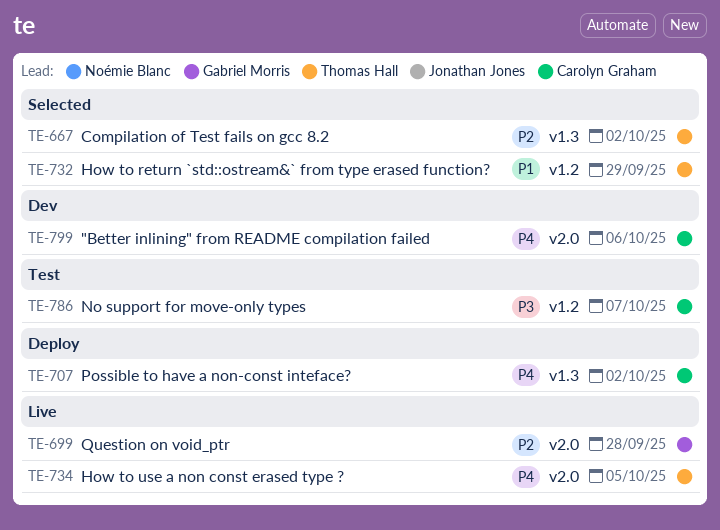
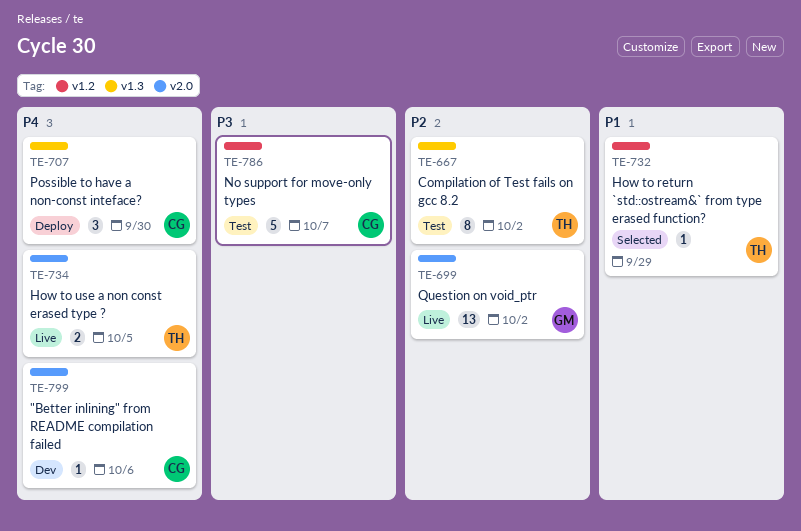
TE-667, status: Selected -> Test
TE-699, due: Sep 28 -> Oct 2
TE-707, due: Oct 2 -> Sep 30

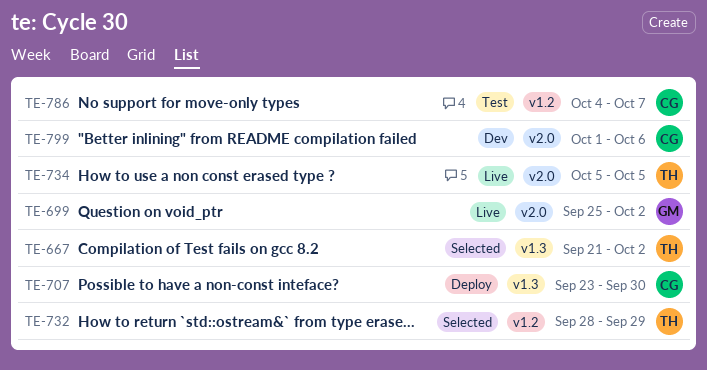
TE-667, status: Test -> Selected

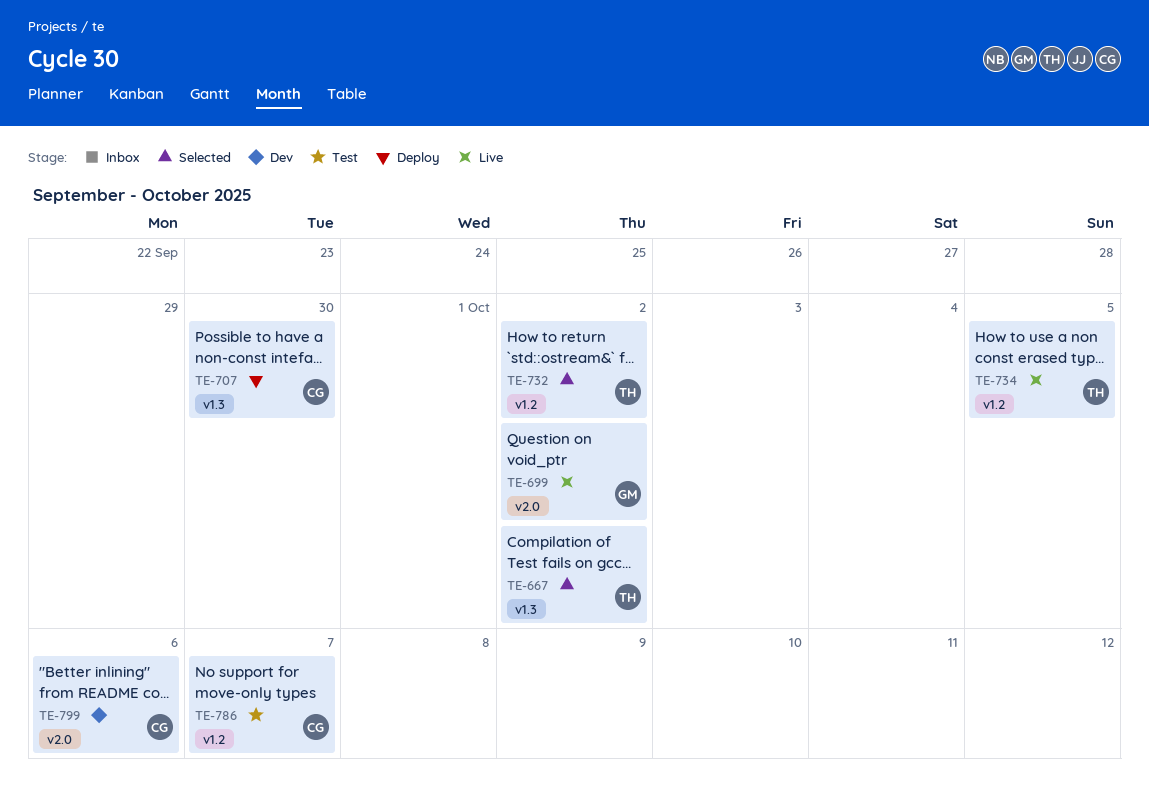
TE-732, due: Sep 29 -> Oct 2
TE-734, label: v2.0 -> v1.2

